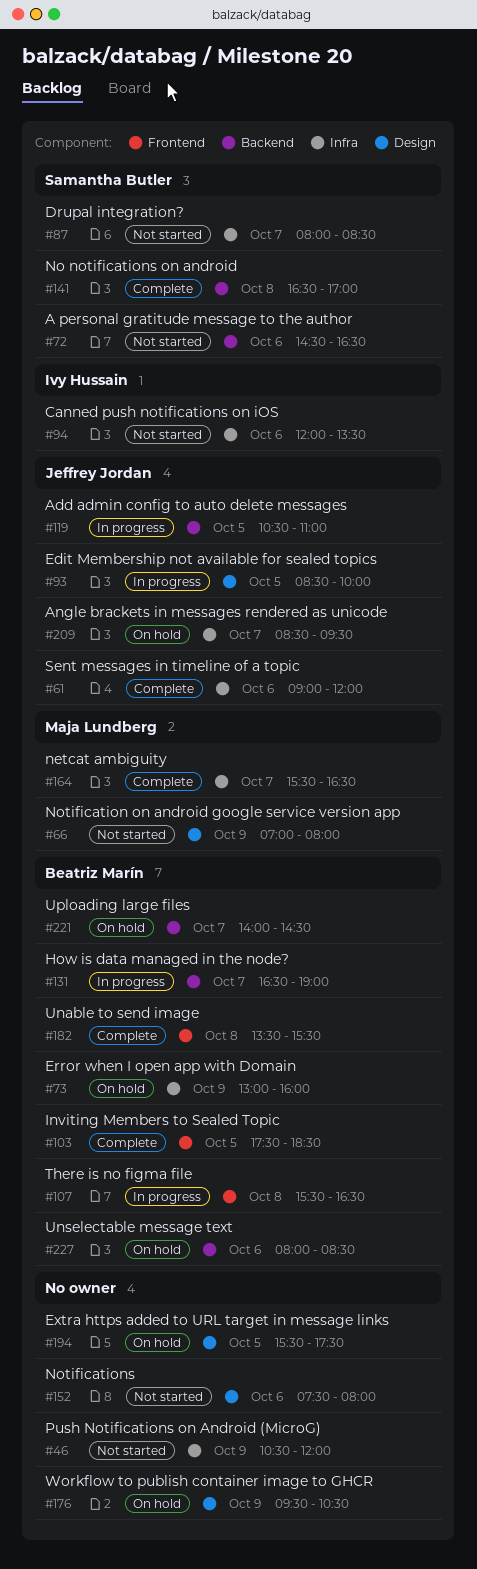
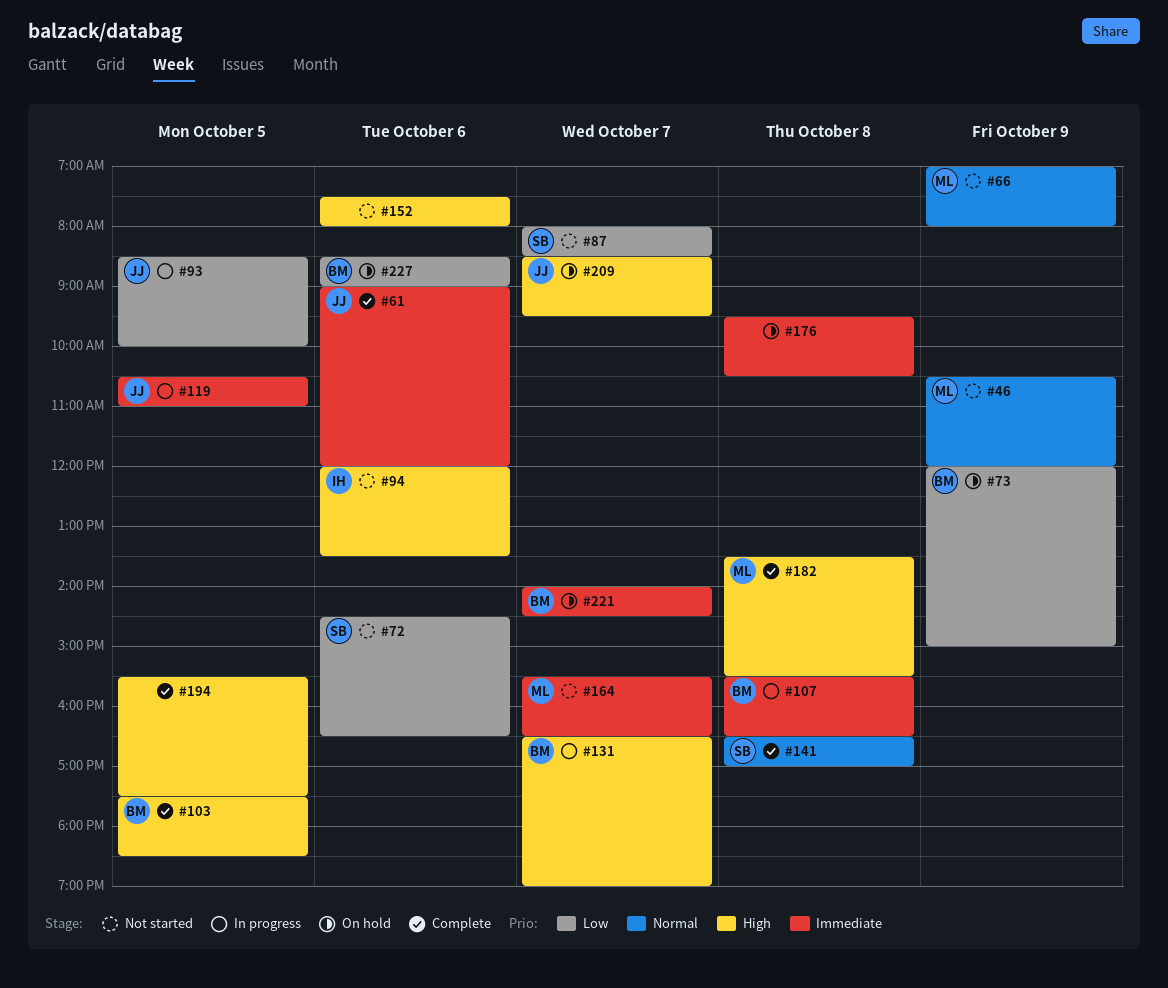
#46, owner: none -> Maja Lundberg
#73, begins: 13:00 -> 12:00
#73, ends: 16:00 -> 15:00
#164, status: Complete -> Not started
#176, day: Oct 9 -> Oct 8
#182, owner: Beatriz Marín -> Maja Lundberg
#194, status: On hold -> Complete
#227, begins: 08:00 -> 08:30
#227, ends: 08:30 -> 09:00

